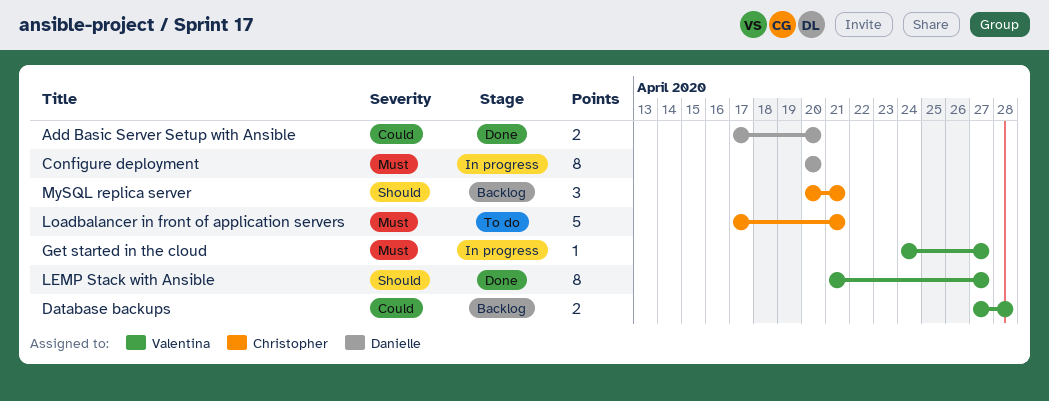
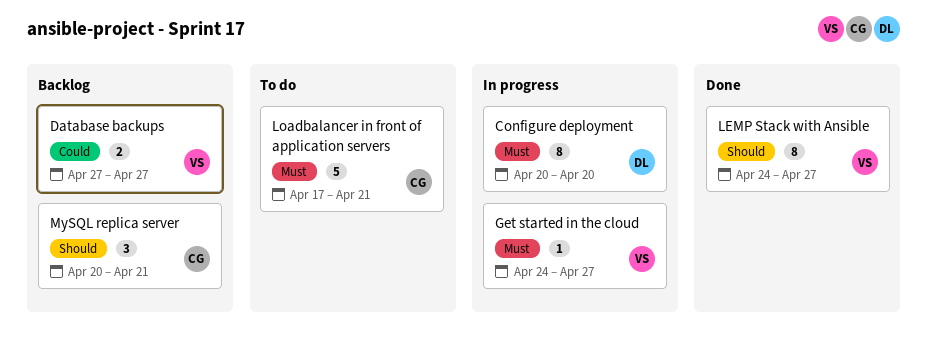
Add Basic Server Setup with Ansible: present -> none
Database backups, due: Apr 28 -> Apr 27
LEMP Stack with Ansible, start: Apr 21 -> Apr 24

